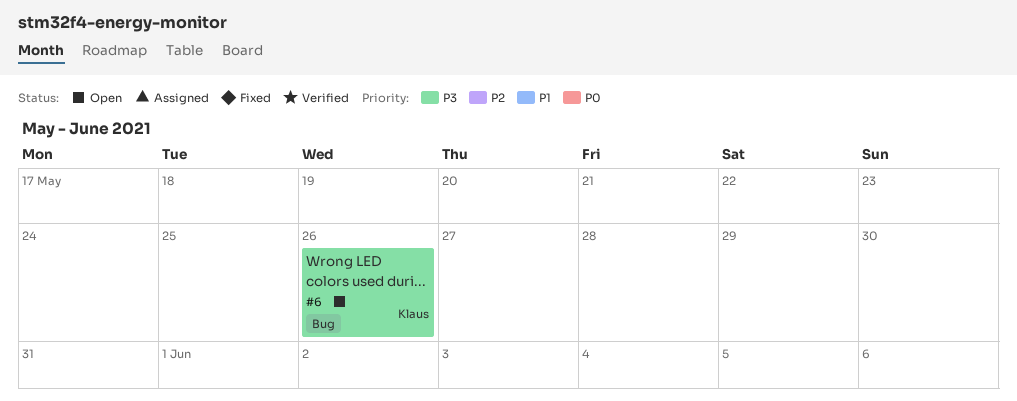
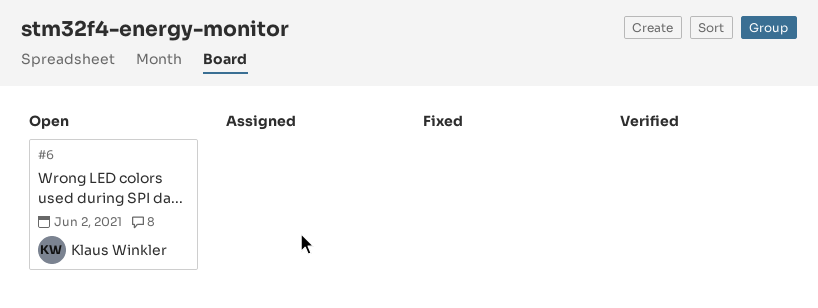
#6, due: May 26 -> Jun 2

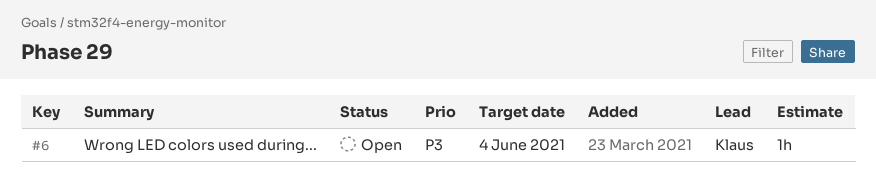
#6, due: Jun 2 -> Jun 4

